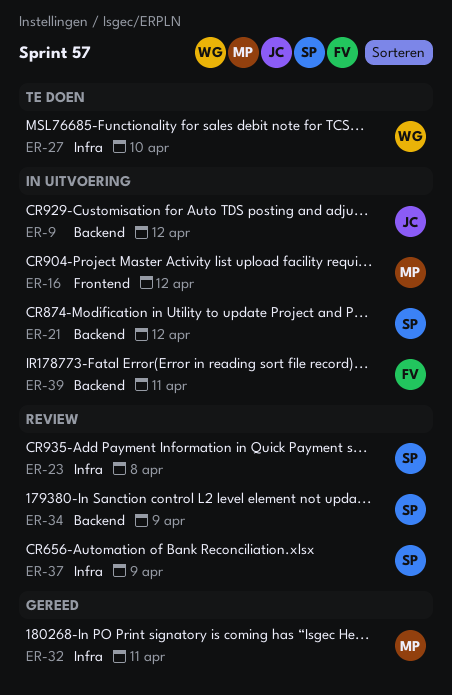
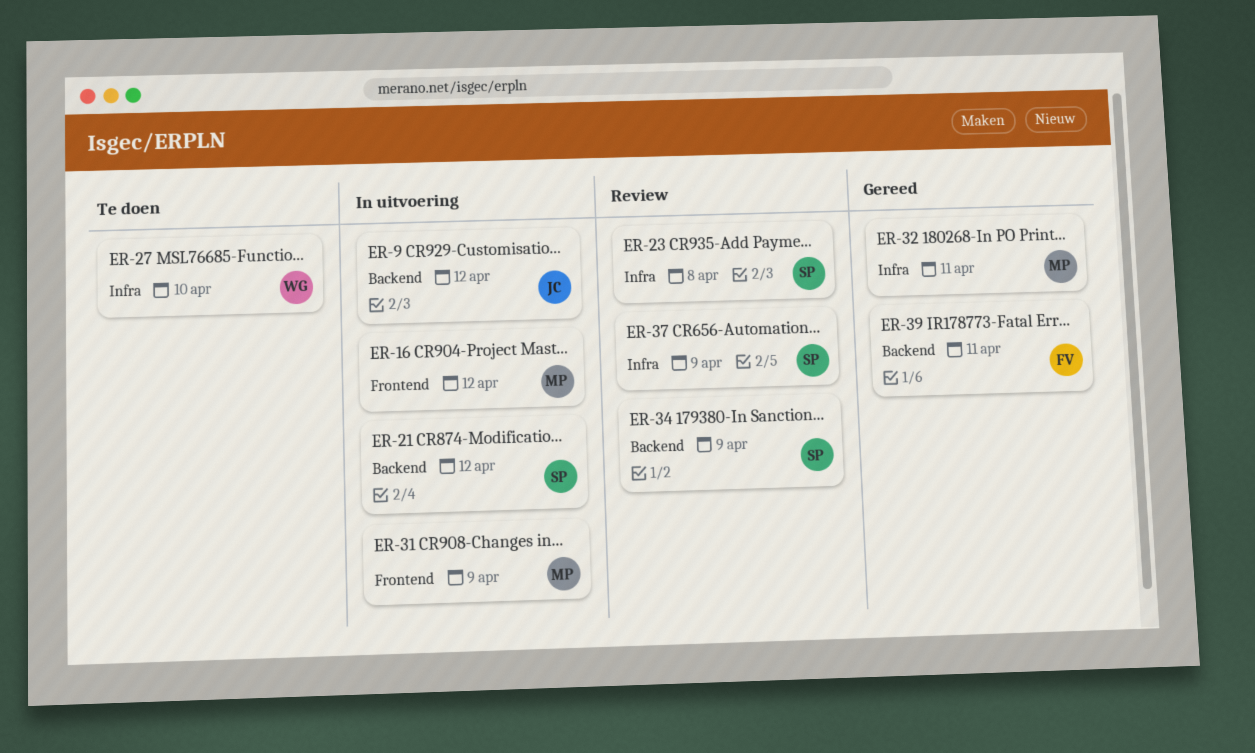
ER-31: none -> present
ER-39, status: In uitvoering -> Gereed

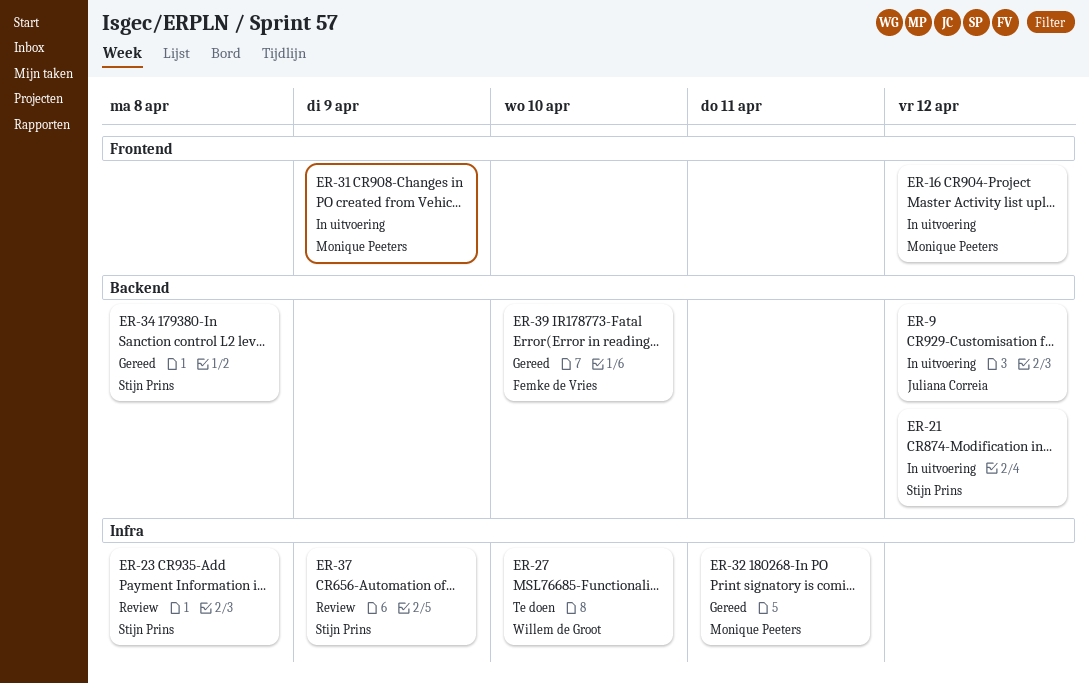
ER-34, status: Review -> Gereed
ER-34, due: Apr 9 -> Apr 8
ER-39, due: Apr 11 -> Apr 10

